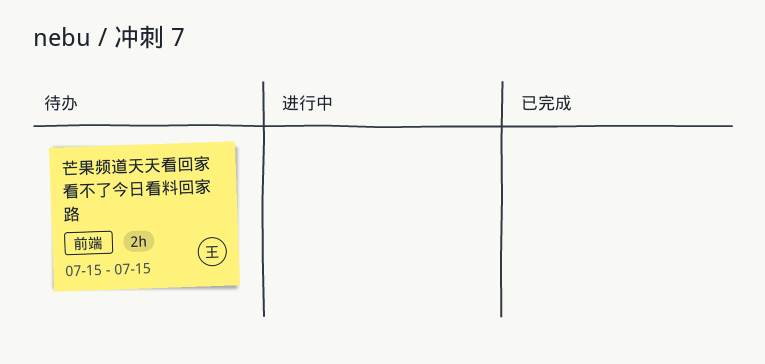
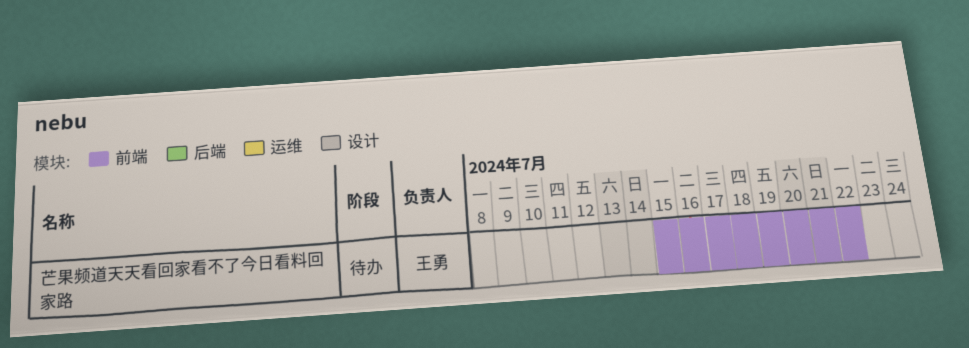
芒果频道天天看回家看不了今日看料回家路, due: Jul 15 -> Jul 22

